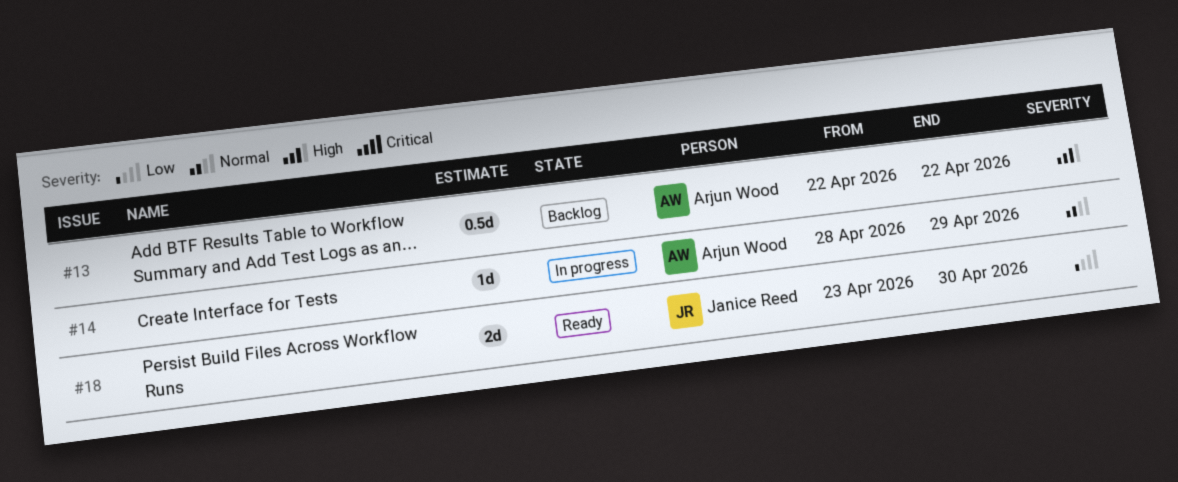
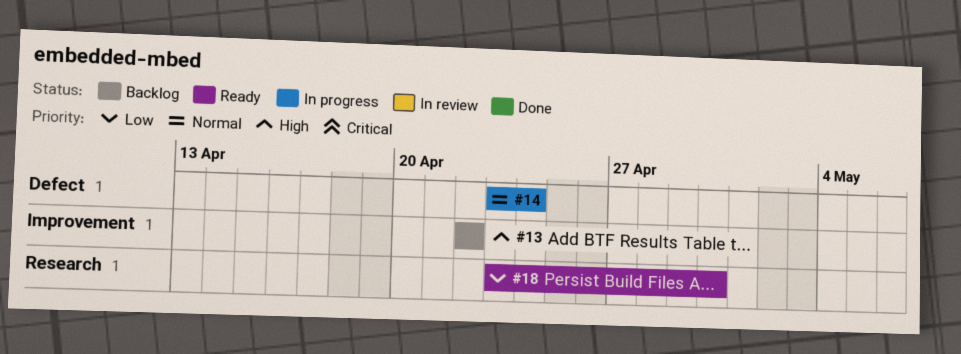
#14, start: Apr 28 -> Apr 23
#14, due: Apr 29 -> Apr 24

